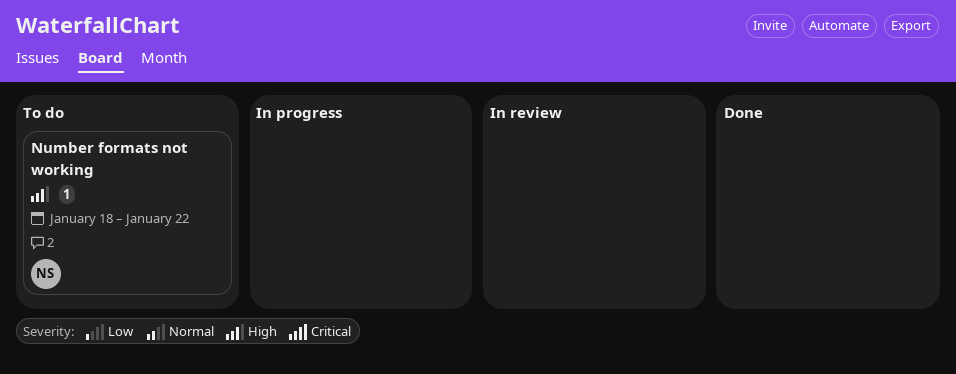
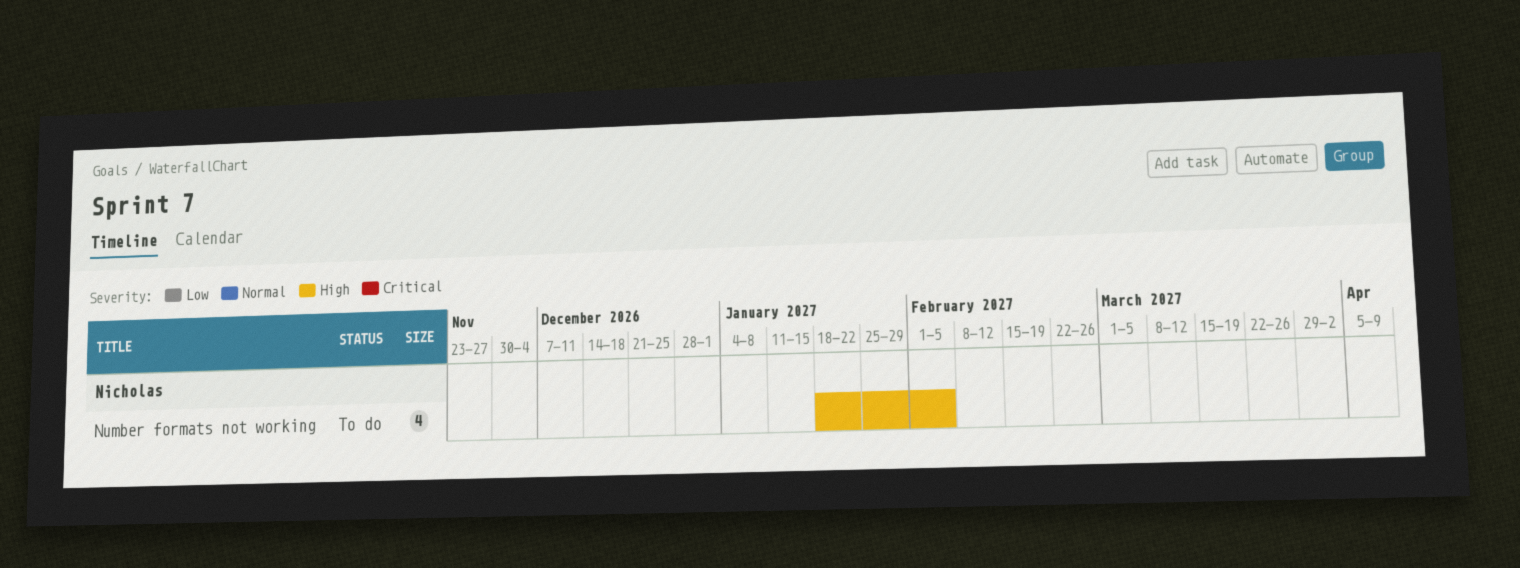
Number formats not working, estimate: 1 -> 4
Number formats not working, due: Jan 22 -> Feb 5

